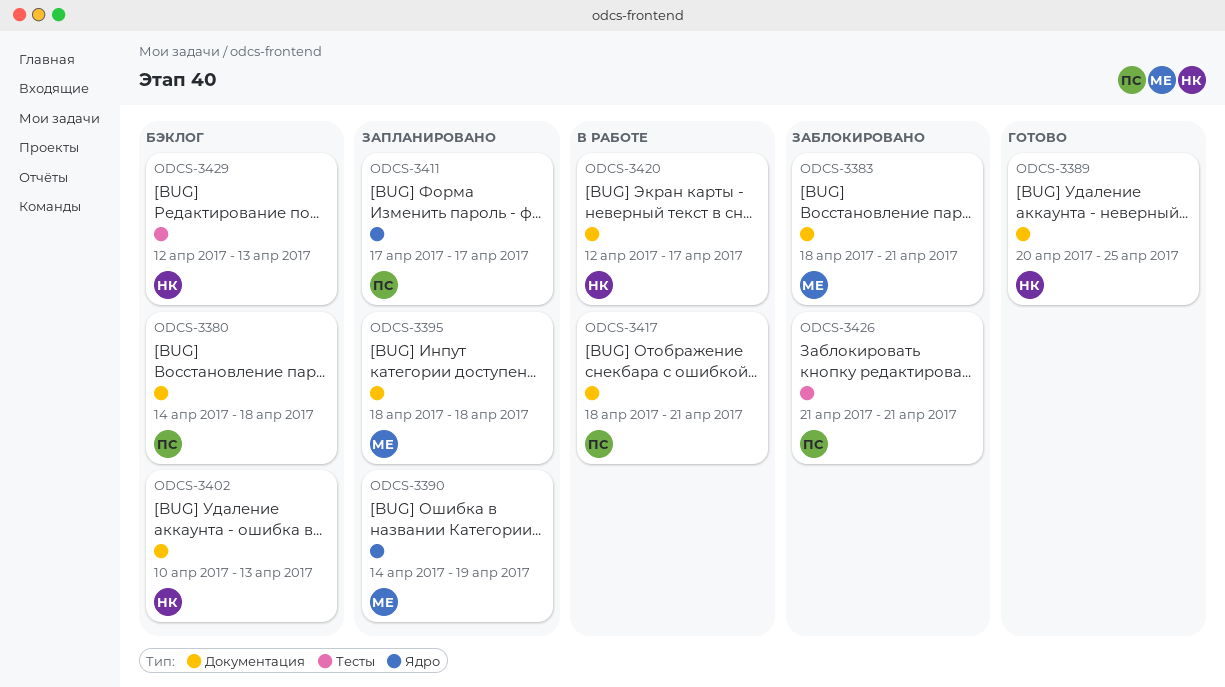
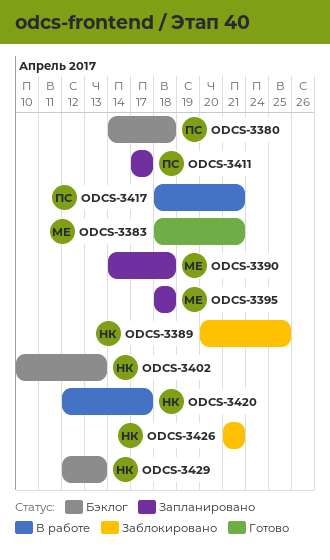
ODCS-3383, status: Заблокировано -> Готово
ODCS-3389, status: Готово -> Заблокировано
ODCS-3390, due: Apr 19 -> Apr 18
ODCS-3426, owner: ПС -> НК

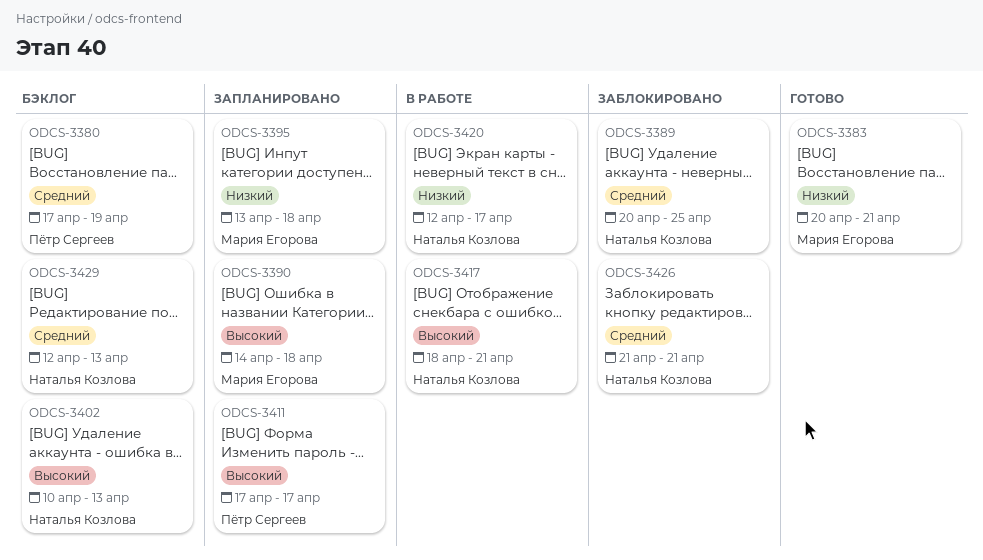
ODCS-3380, start: Apr 14 -> Apr 17
ODCS-3380, due: Apr 18 -> Apr 19
ODCS-3383, start: Apr 18 -> Apr 20
ODCS-3395, start: Apr 18 -> Apr 13
ODCS-3417, owner: Пётр Сергеев -> Наталья Козлова

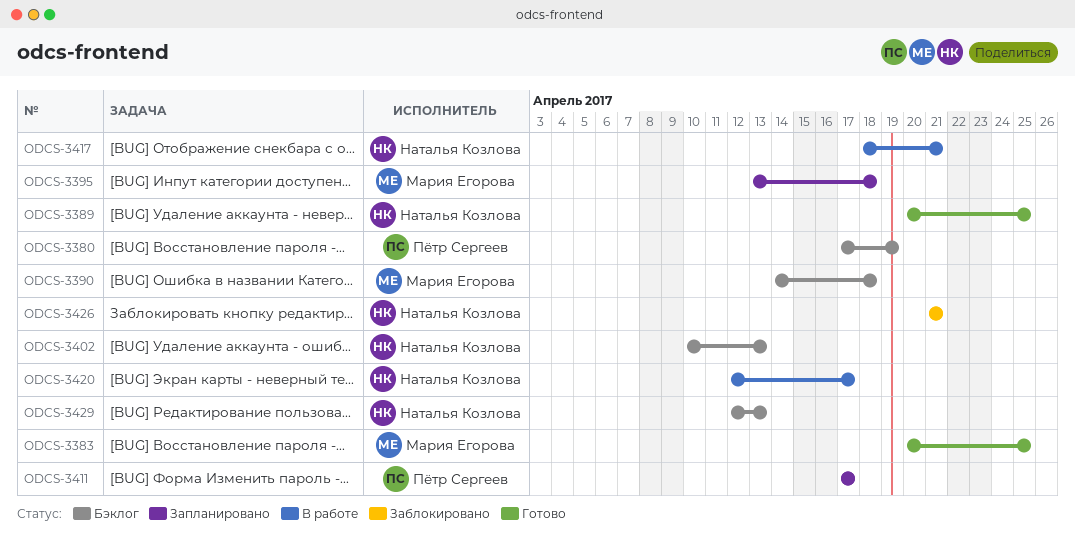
ODCS-3383, due: Apr 21 -> Apr 25
ODCS-3389, status: Заблокировано -> Готово
ODCS-3390, status: Запланировано -> Бэклог

